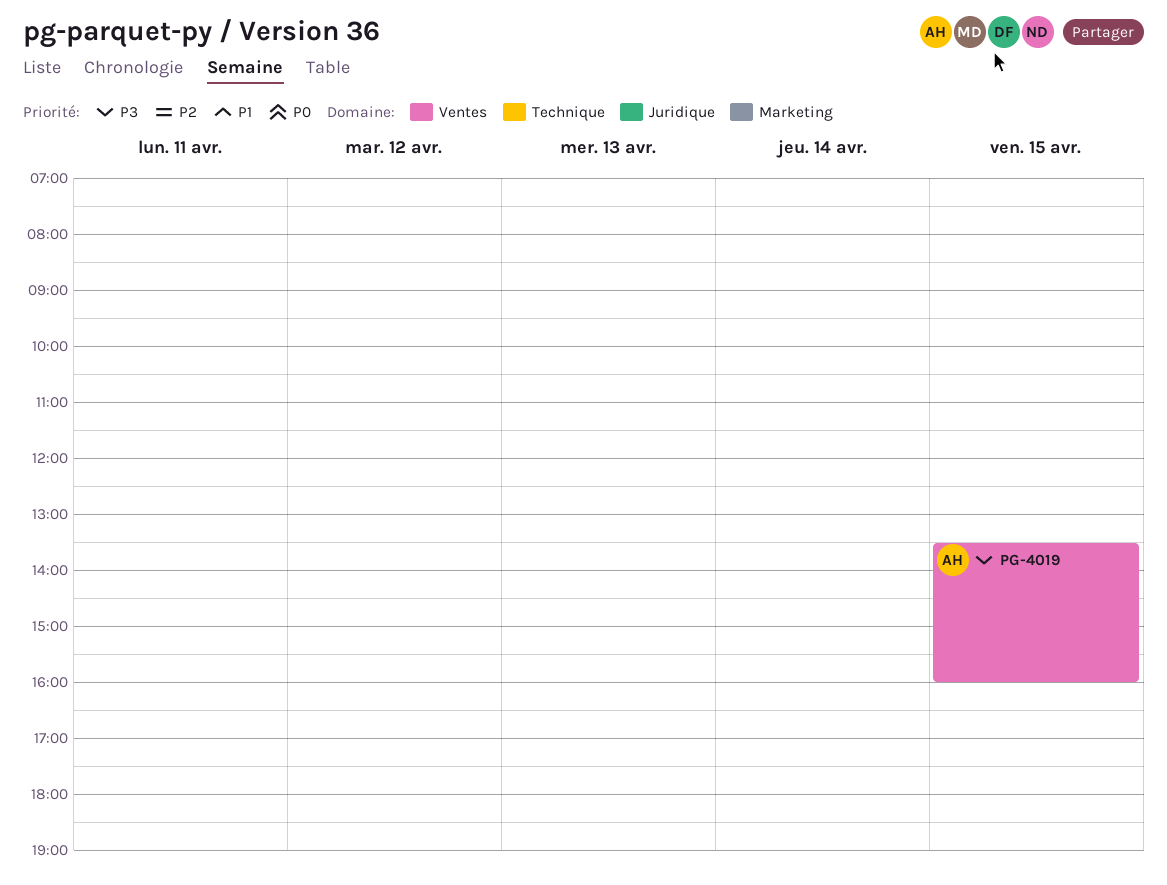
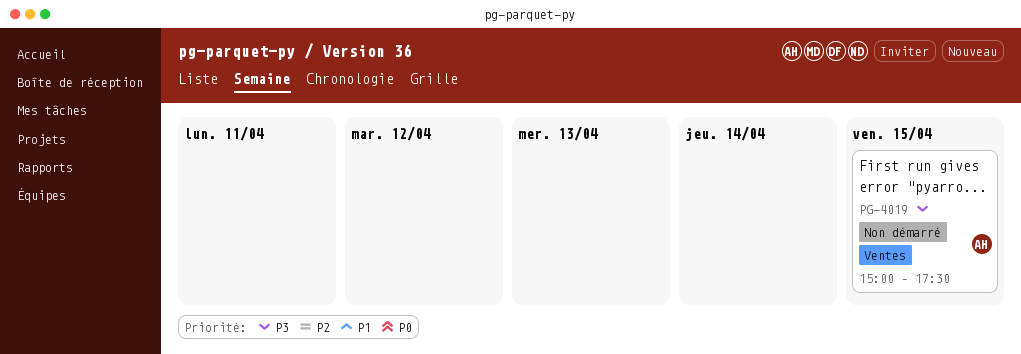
PG-4019, begins: 13:30 -> 15:00
PG-4019, ends: 16:00 -> 17:30

